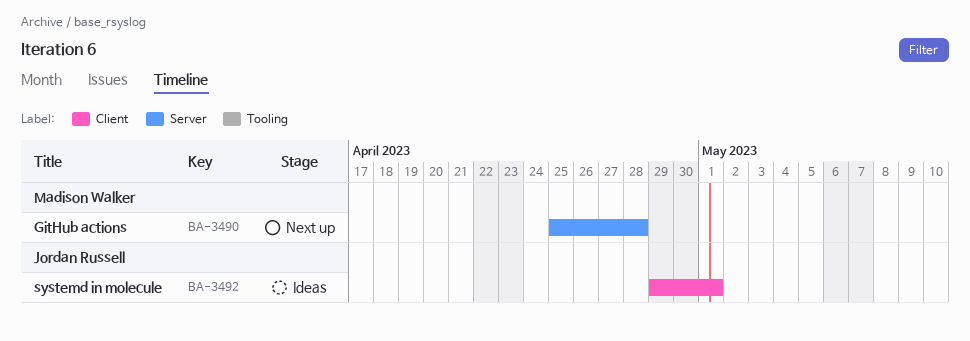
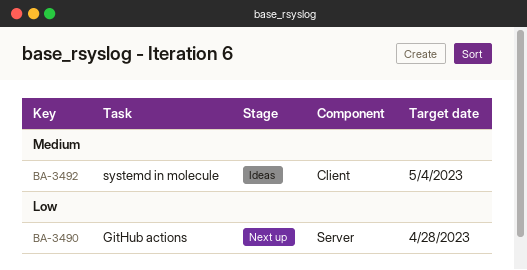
BA-3492, due: May 1 -> May 4

